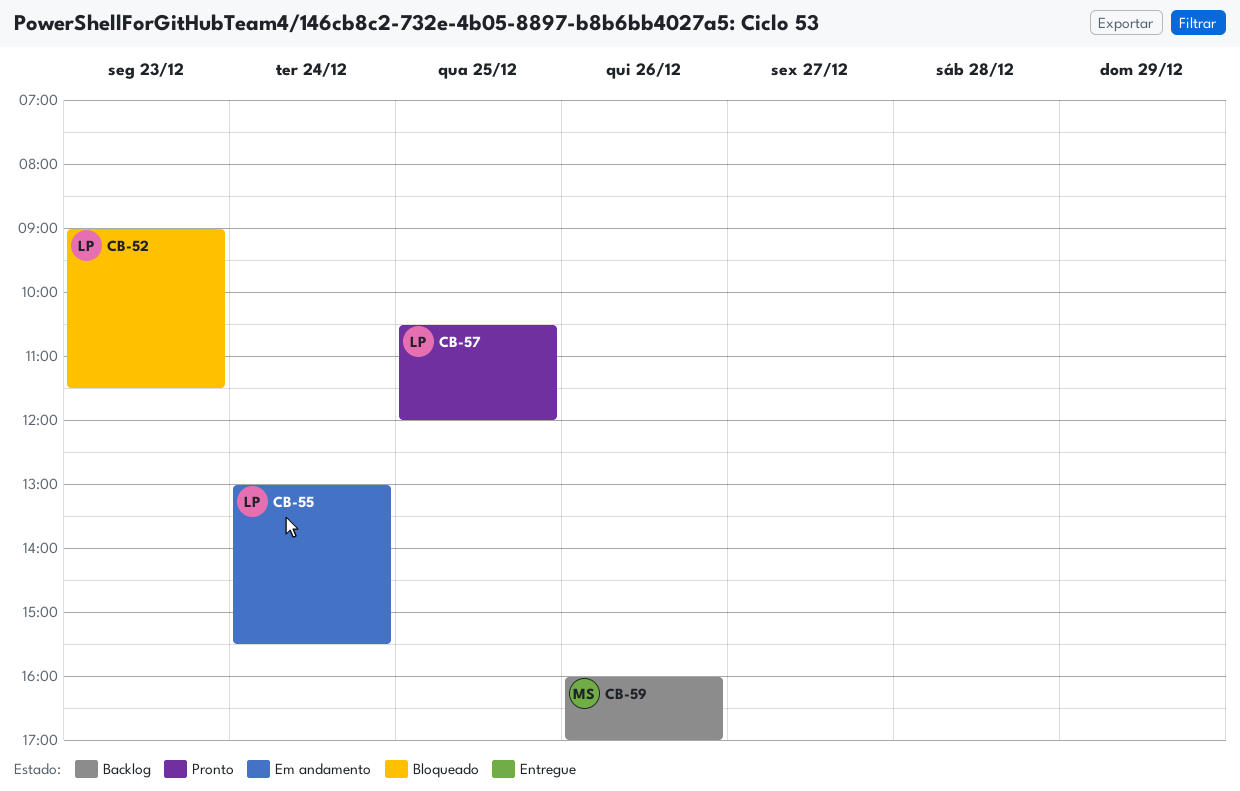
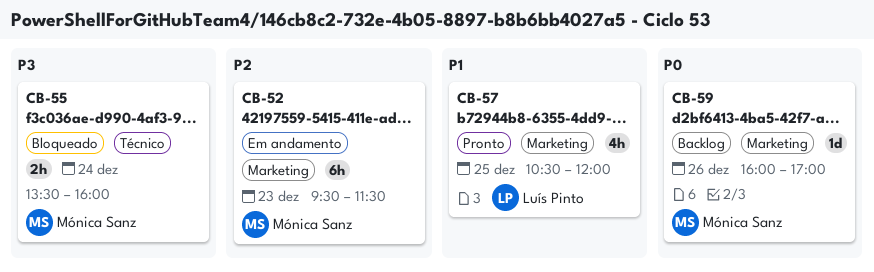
CB-52, status: Bloqueado -> Em andamento
CB-52, owner: Luís Pinto -> Mónica Sanz
CB-52, begins: 09:00 -> 09:30
CB-55, status: Em andamento -> Bloqueado
CB-55, owner: Luís Pinto -> Mónica Sanz
CB-55, begins: 13:00 -> 13:30
CB-55, ends: 15:30 -> 16:00

